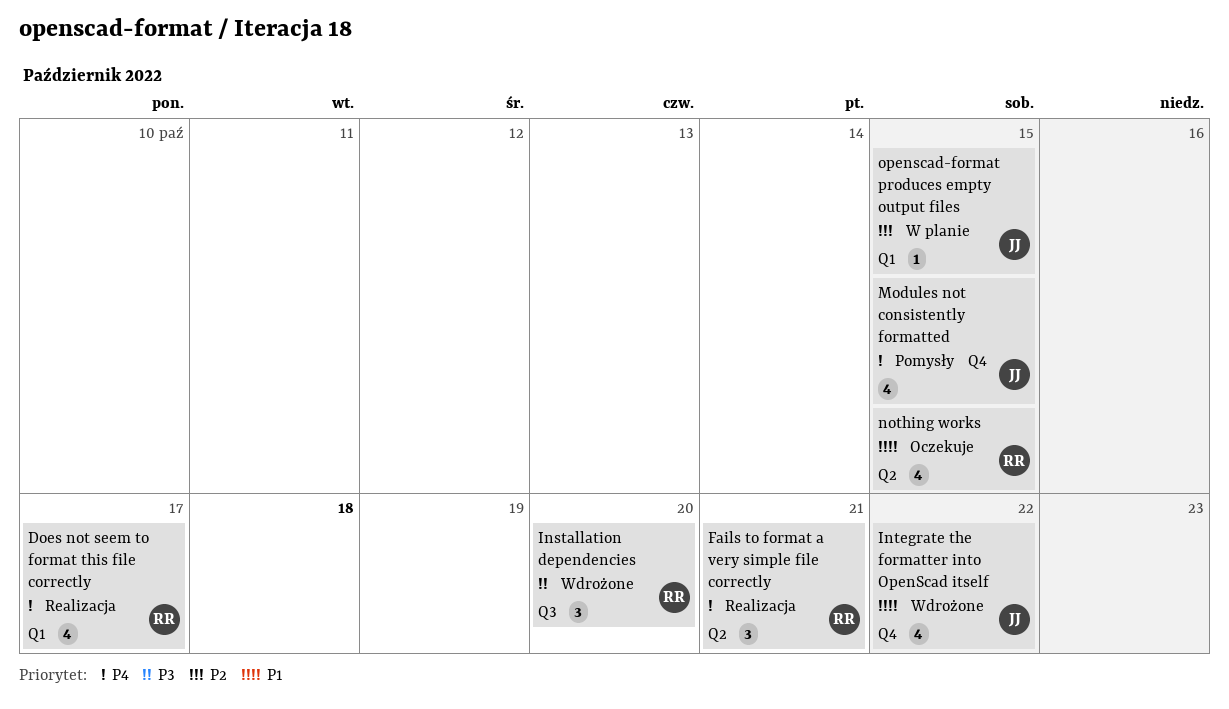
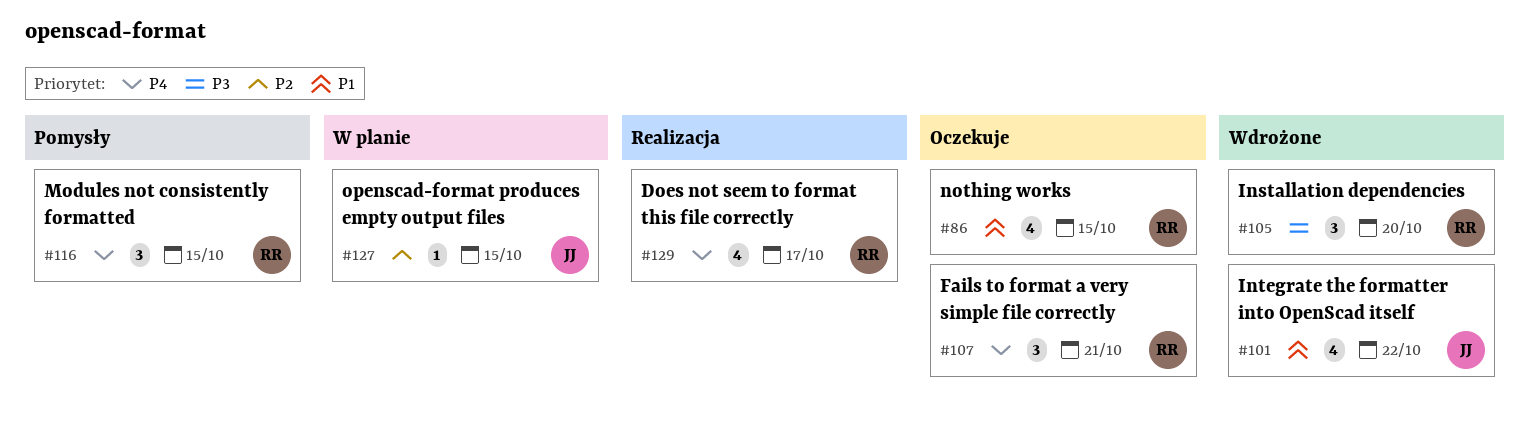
Fails to format a very simple file correctly, status: Realizacja -> Oczekuje
Modules not consistently formatted, owner: JJ -> RR
Modules not consistently formatted, estimate: 4 -> 3

